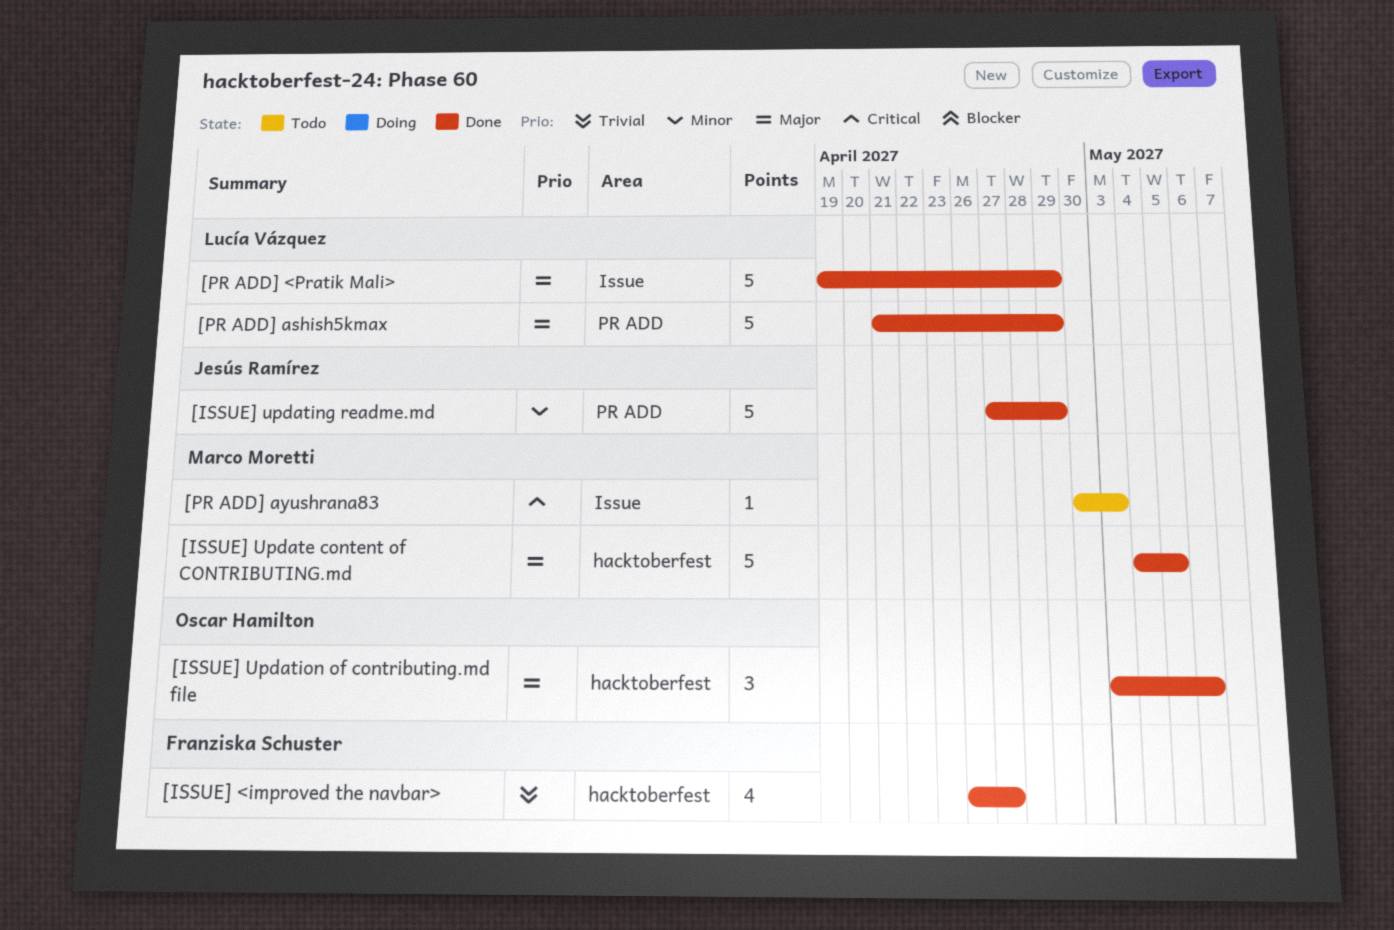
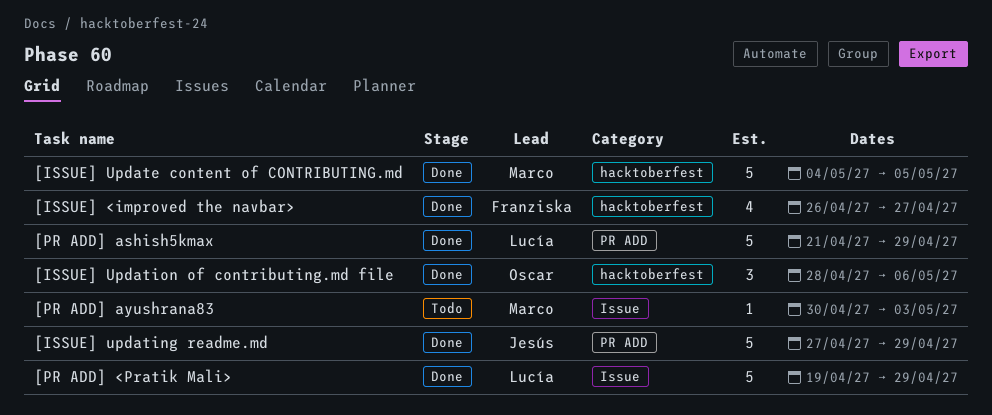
[ISSUE] Updation of contributing.md file, start: May 3 -> Apr 28

